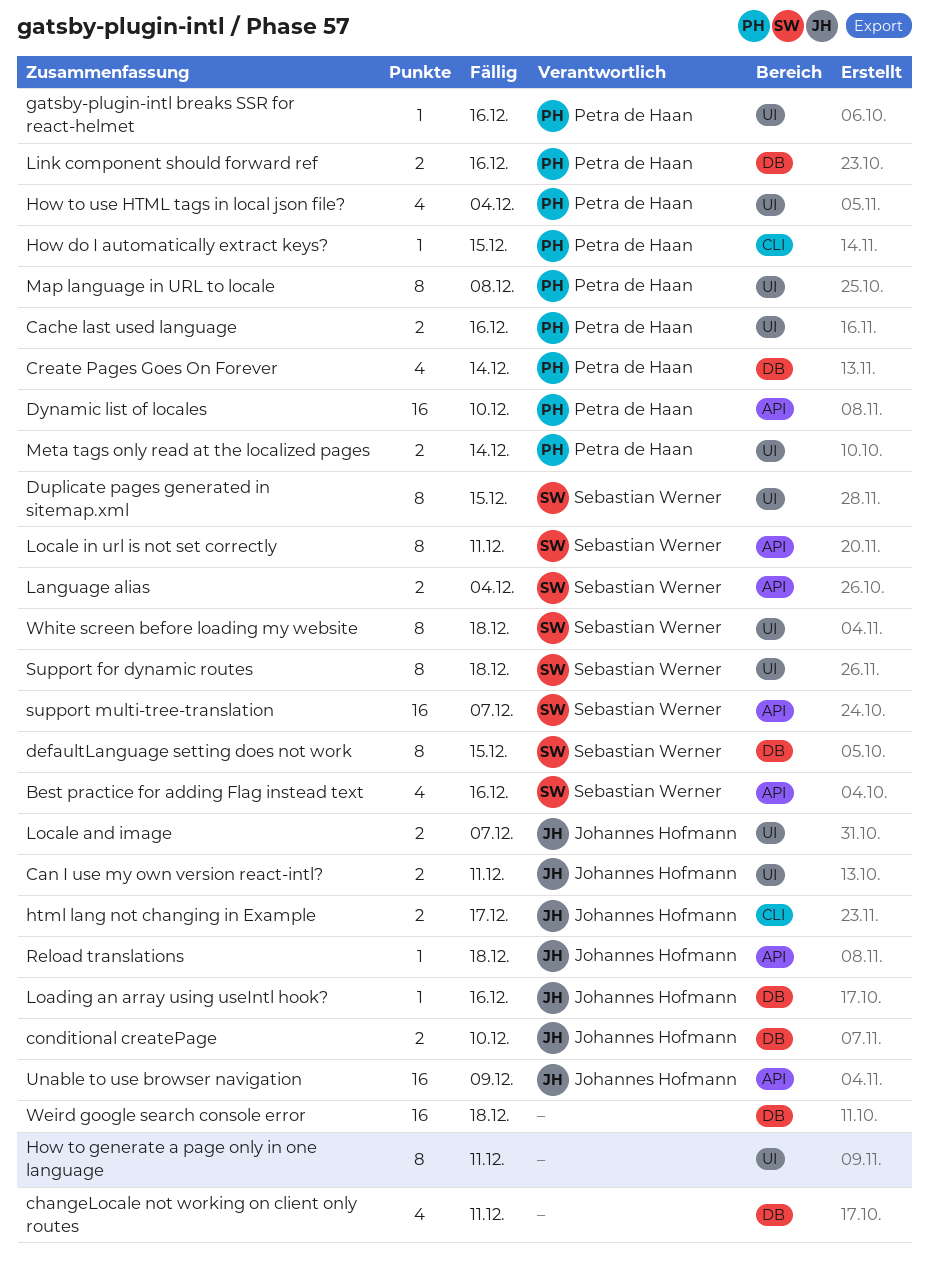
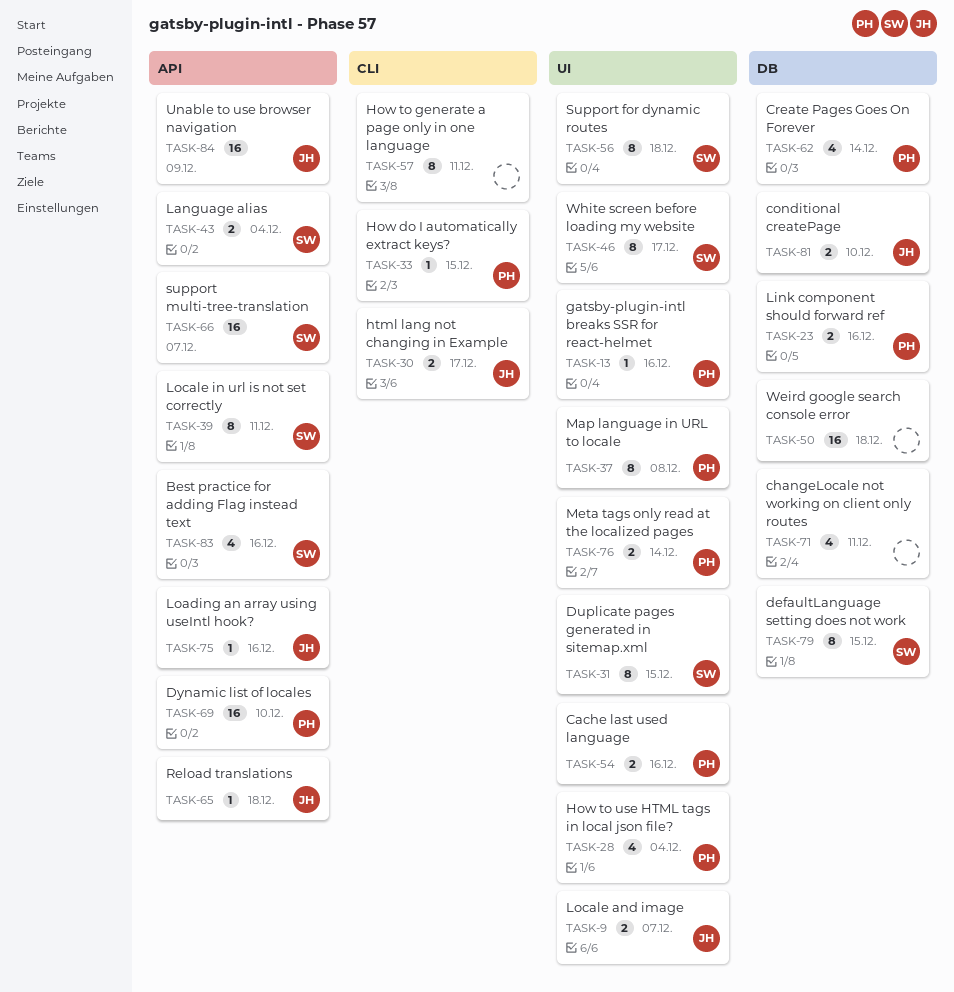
Can I use my own version react-intl?: present -> none
How to generate a page only in one language, label: UI -> CLI
Loading an array using useIntl hook?, label: DB -> API
White screen before loading my website, due: Dec 18 -> Dec 17

